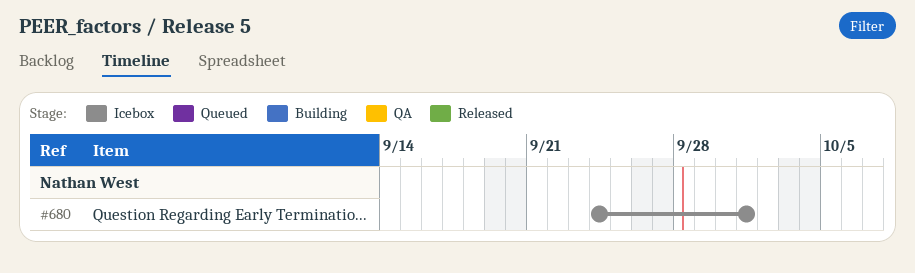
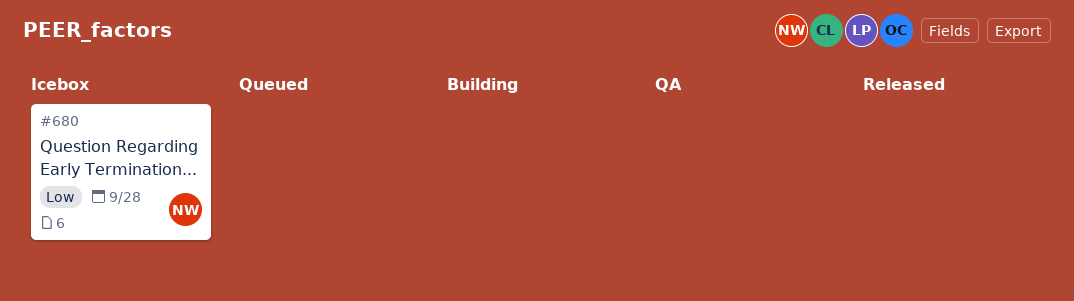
#680, due: Oct 1 -> Sep 28

